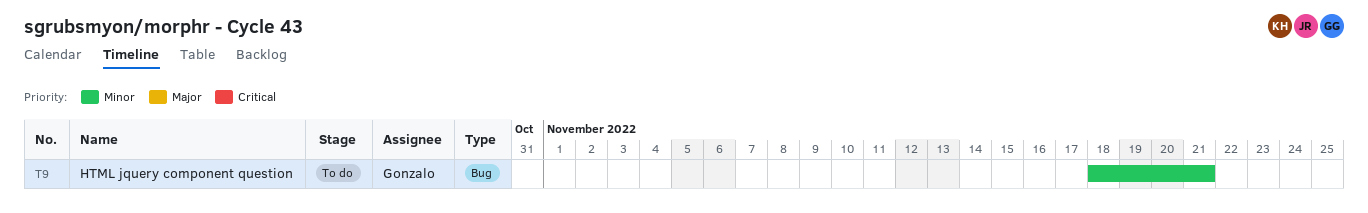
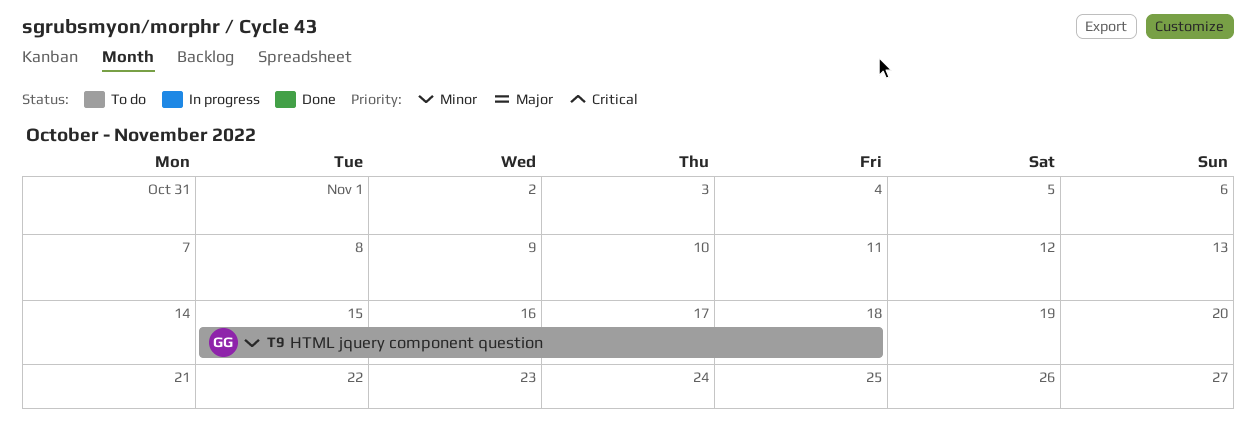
T9, start: Nov 18 -> Nov 15
T9, due: Nov 21 -> Nov 18

